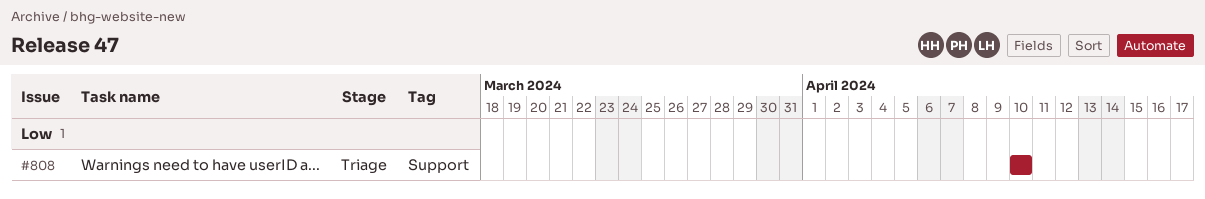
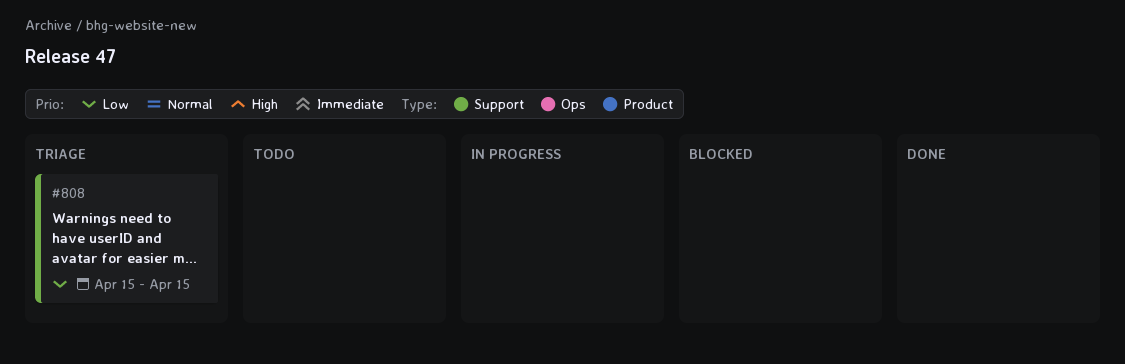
#808, start: Apr 10 -> Apr 15
#808, due: Apr 10 -> Apr 15

